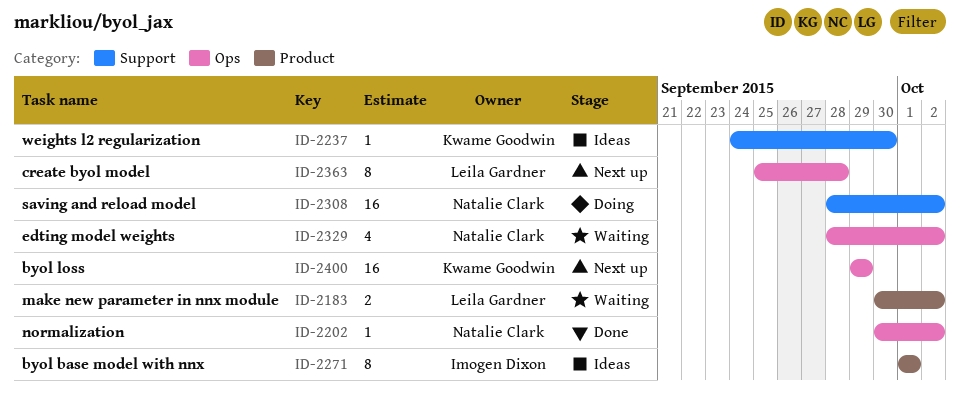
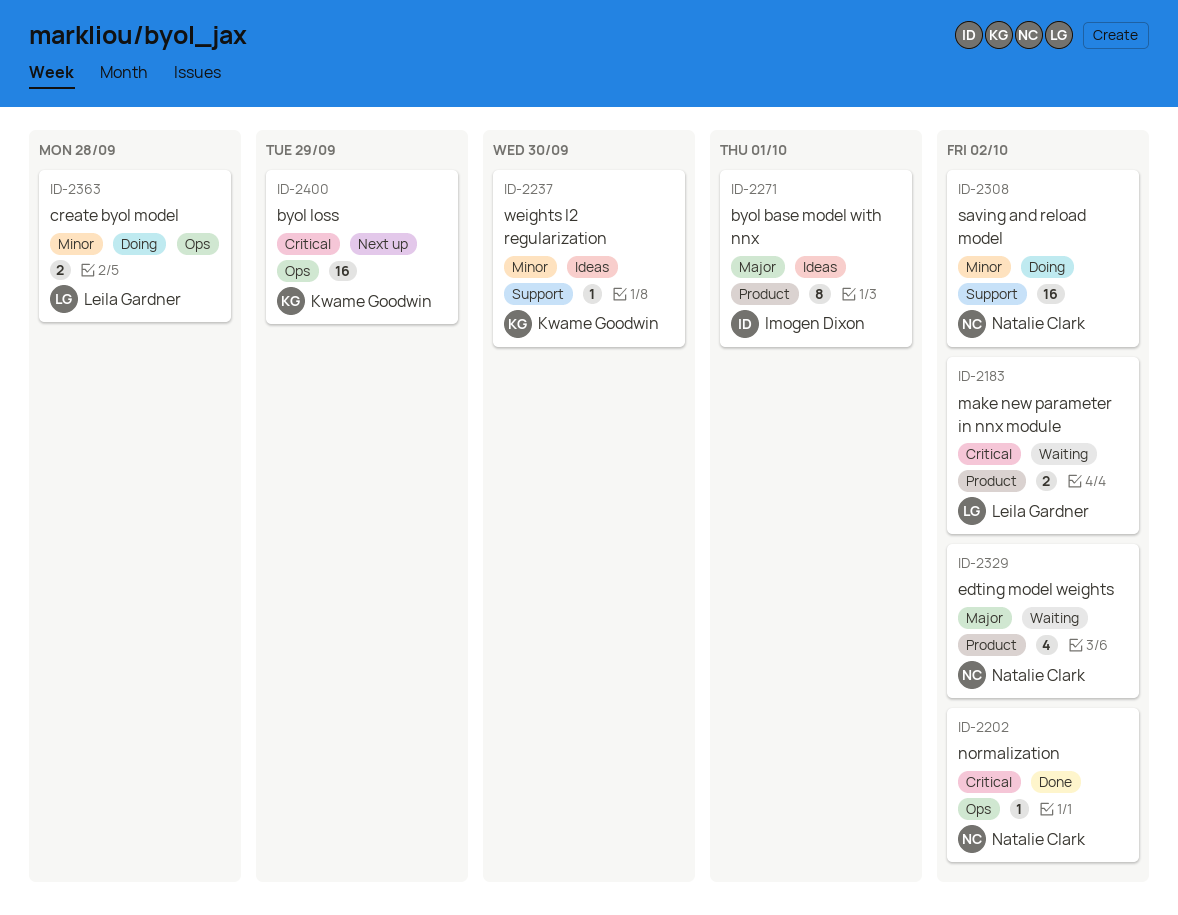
ID-2329, label: Ops -> Product
ID-2363, status: Next up -> Doing
ID-2363, estimate: 8 -> 2

